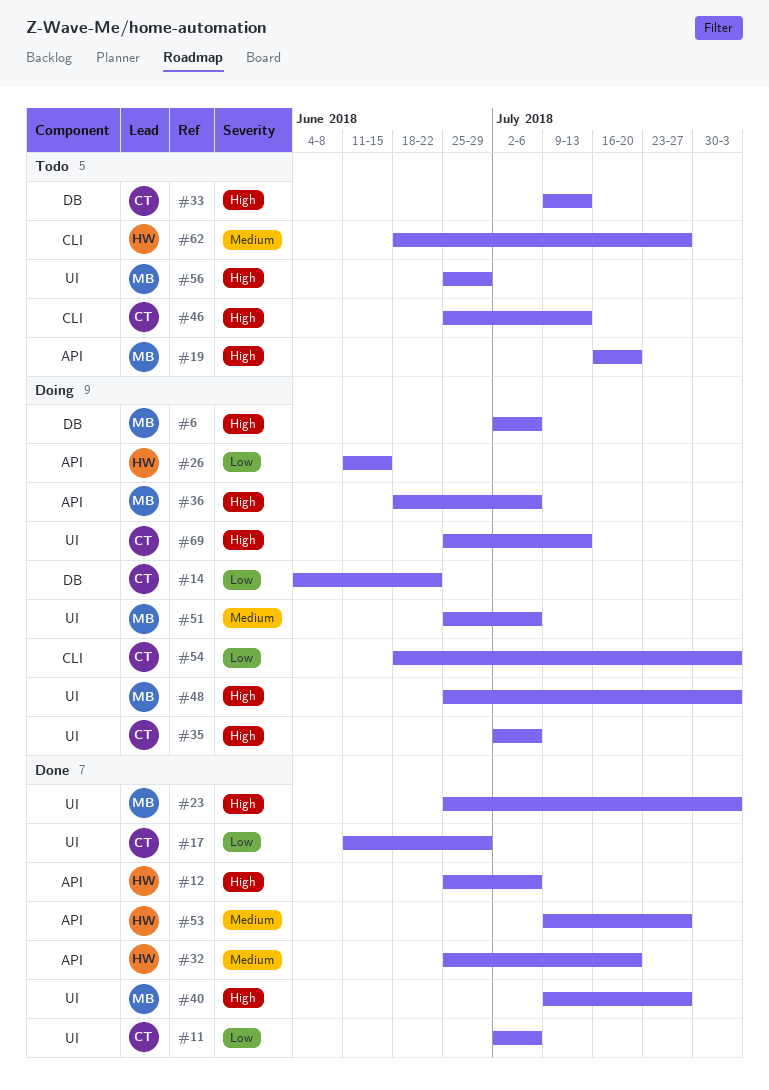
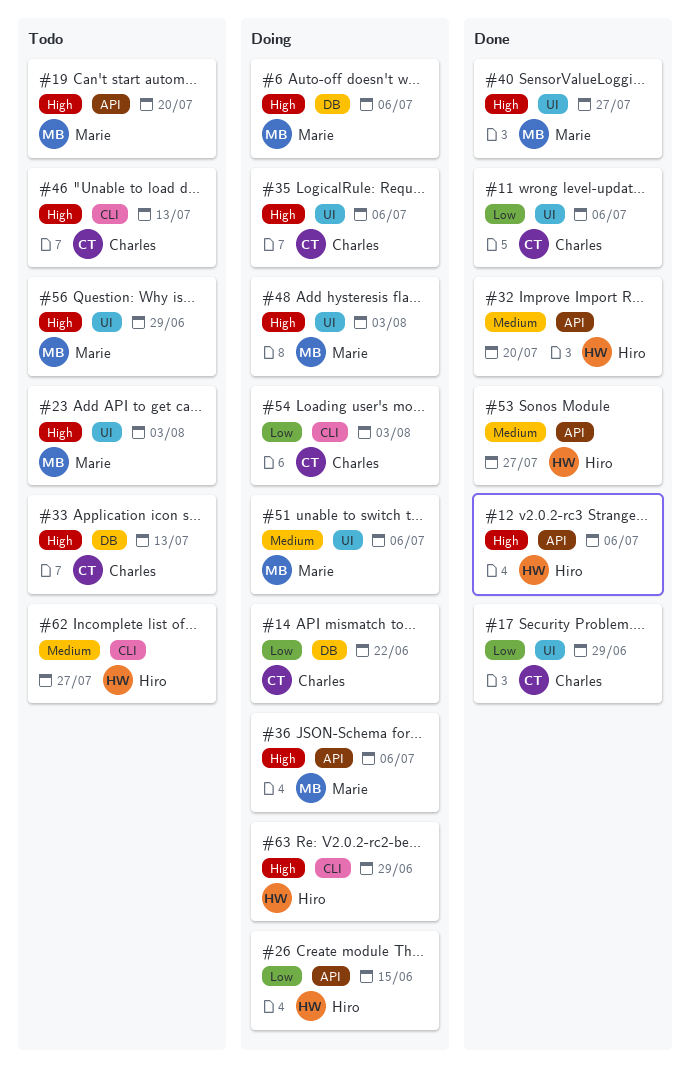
#23, status: Done -> Todo
#63: none -> present
#69: present -> none

